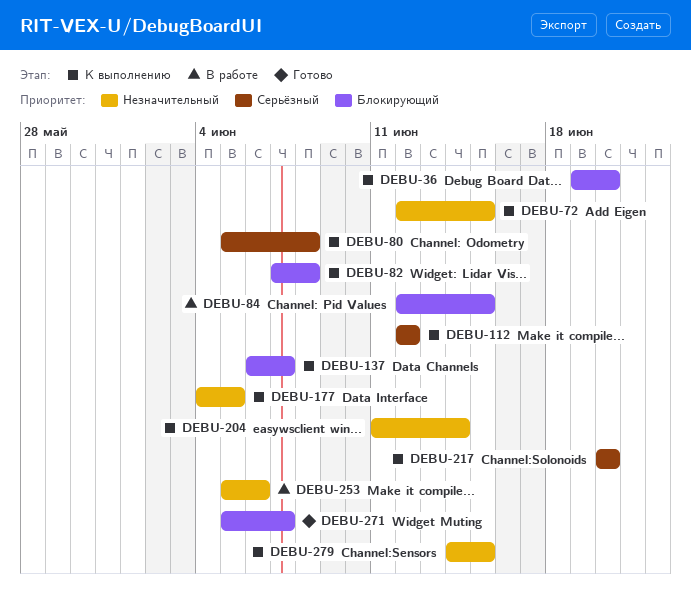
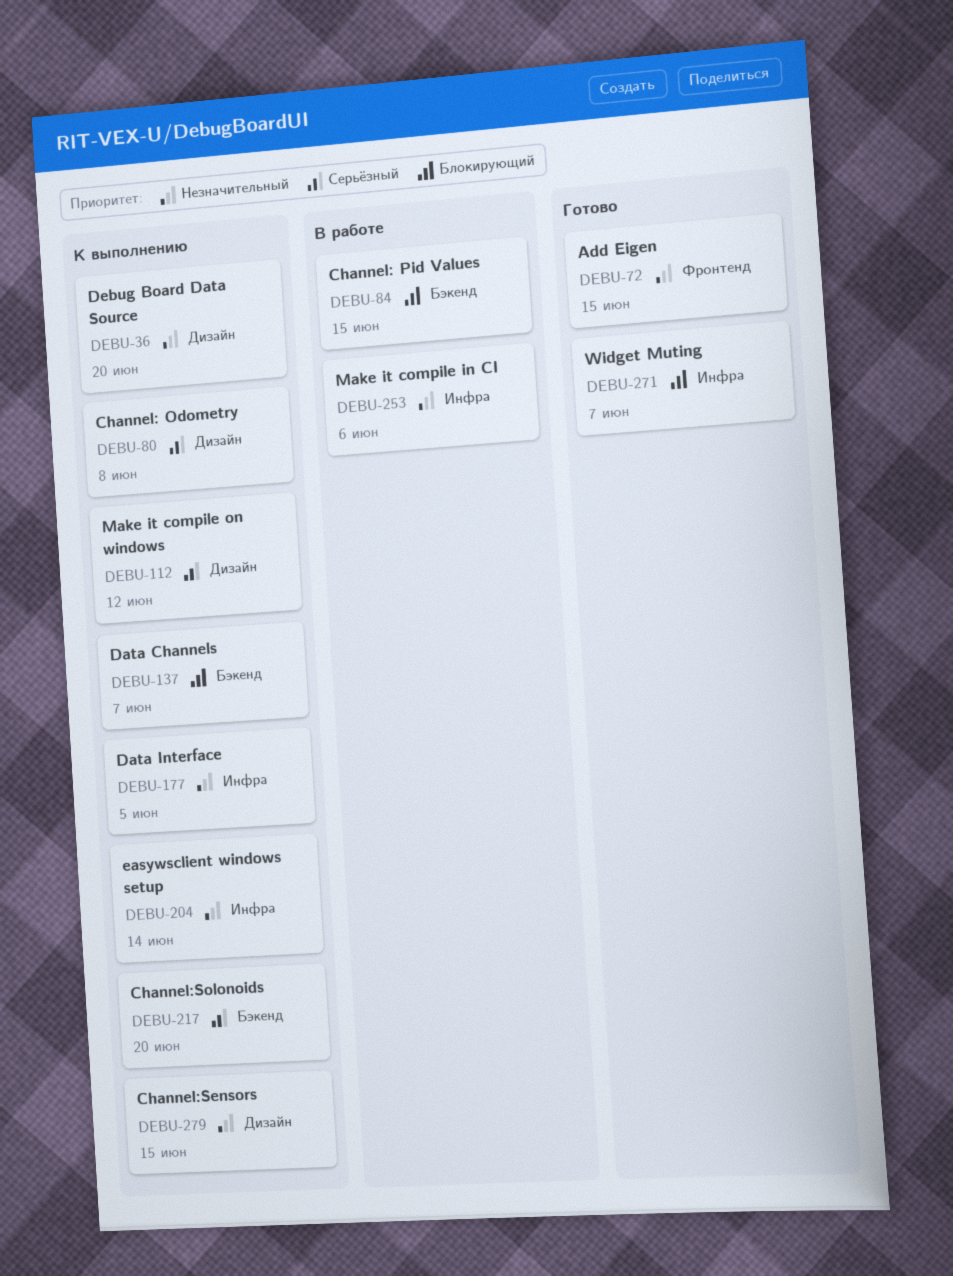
DEBU-36, priority: Блокирующий -> Незначительный
DEBU-72, status: К выполнению -> Готово
DEBU-82: present -> none

